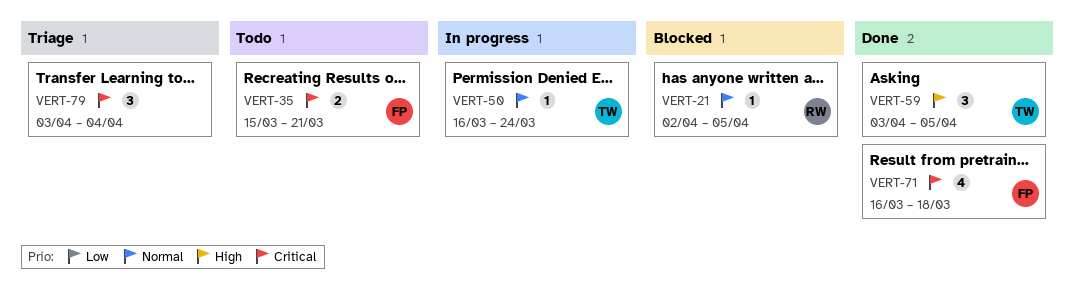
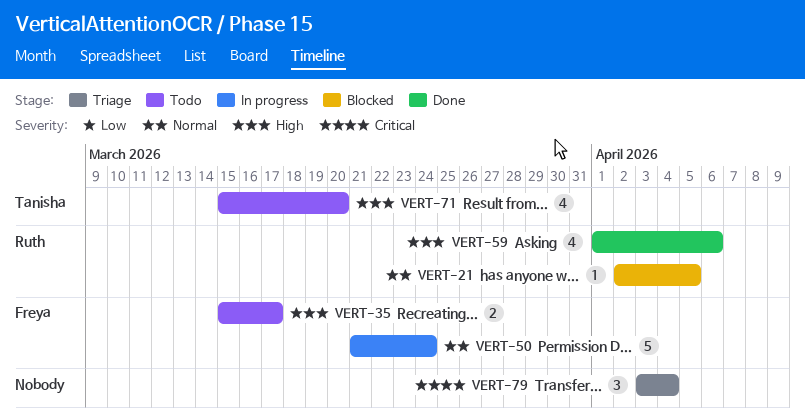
VERT-35, priority: Critical -> High
VERT-35, due: Mar 21 -> Mar 17
VERT-50, owner: Tanisha -> Freya
VERT-50, estimate: 1 -> 5
VERT-50, start: Mar 16 -> Mar 21
VERT-59, owner: Tanisha -> Ruth
VERT-59, estimate: 3 -> 4
VERT-59, start: Apr 3 -> Apr 1
VERT-59, due: Apr 5 -> Apr 6
VERT-71, status: Done -> Todo
VERT-71, owner: Freya -> Tanisha
VERT-71, priority: Critical -> High
VERT-71, start: Mar 16 -> Mar 15
VERT-71, due: Mar 18 -> Mar 20

